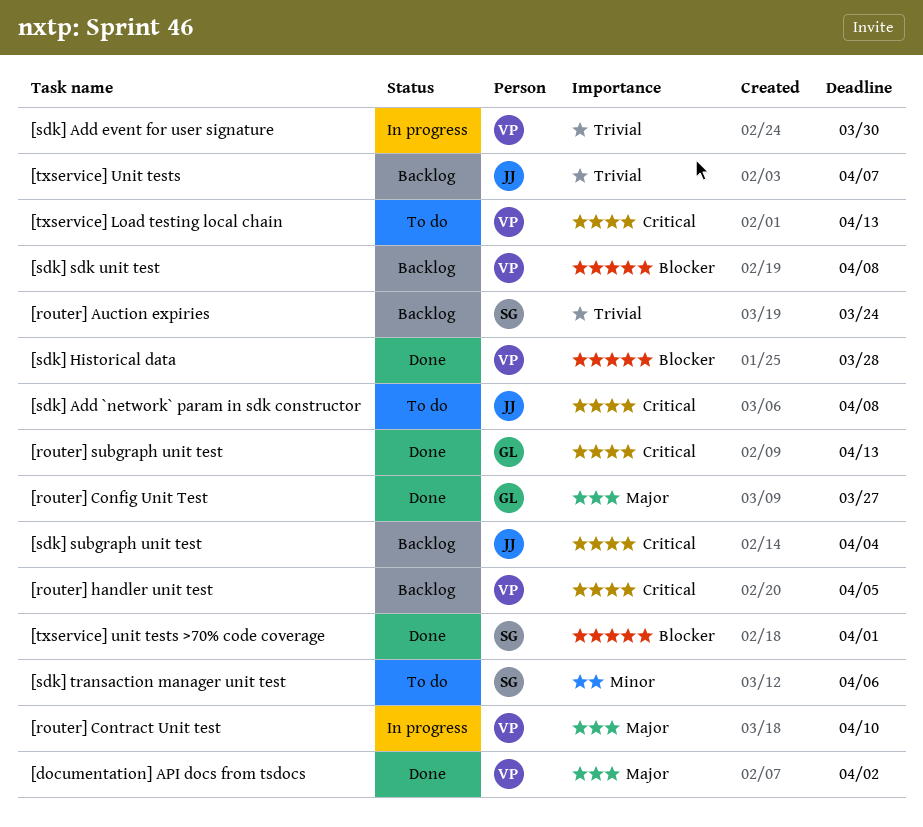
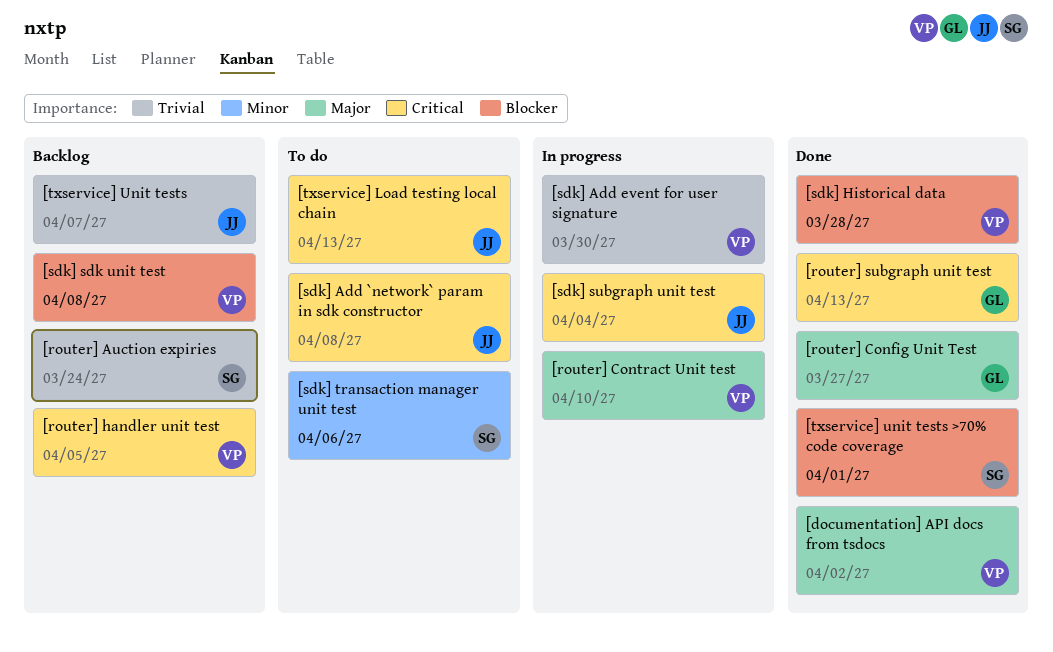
[sdk] subgraph unit test, status: Backlog -> In progress
[txservice] Load testing local chain, owner: VP -> JJ

